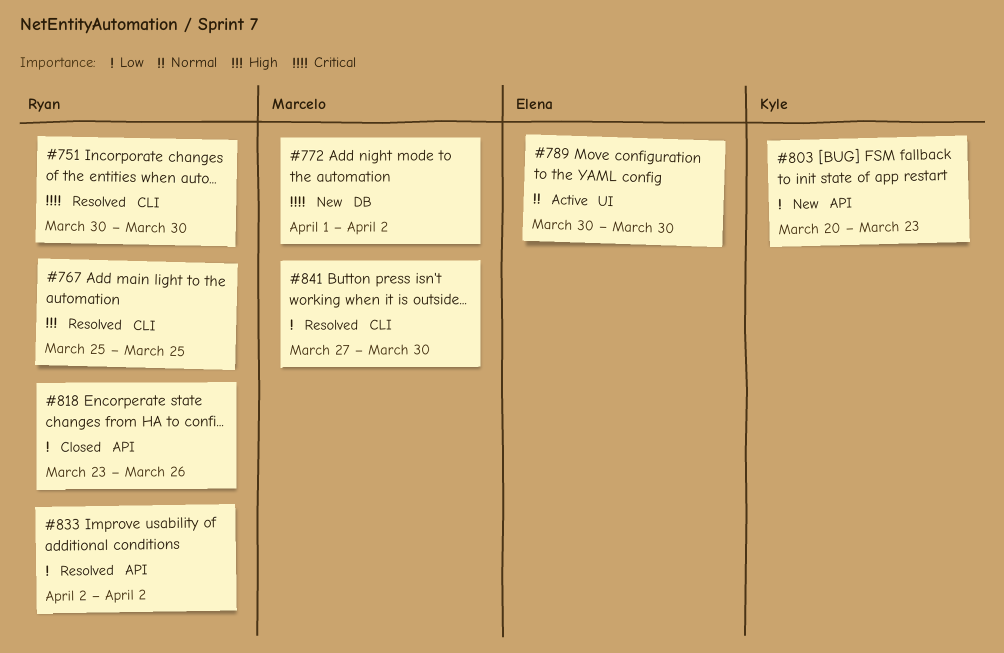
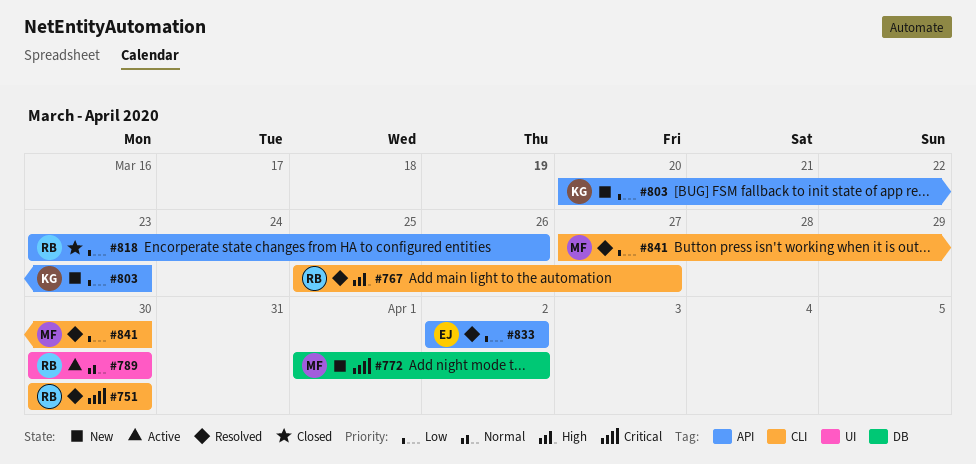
#767, due: Mar 25 -> Mar 27
#789, owner: Elena -> Ryan
#833, owner: Ryan -> Elena

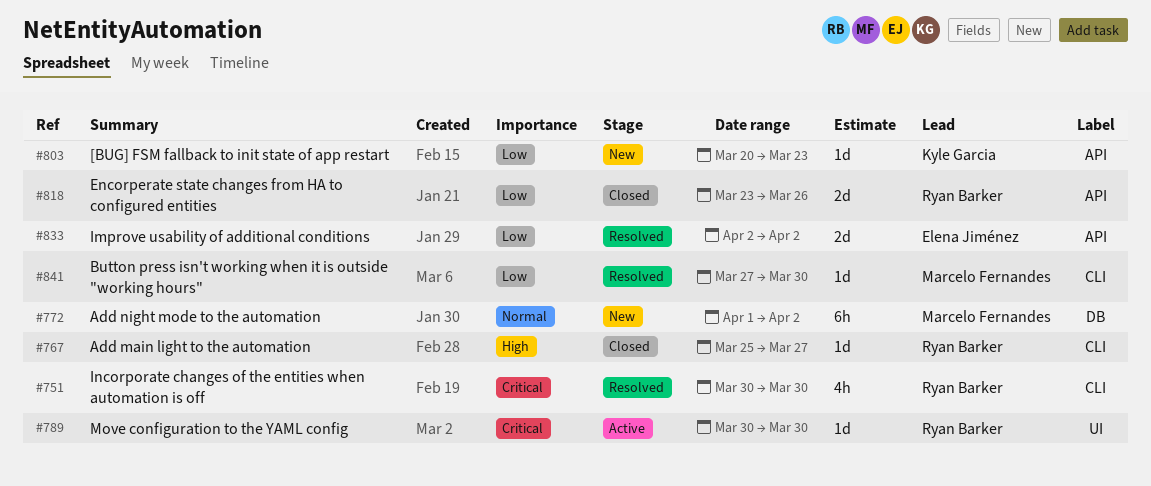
#767, status: Resolved -> Closed
#772, priority: Critical -> Normal
#789, priority: Normal -> Critical

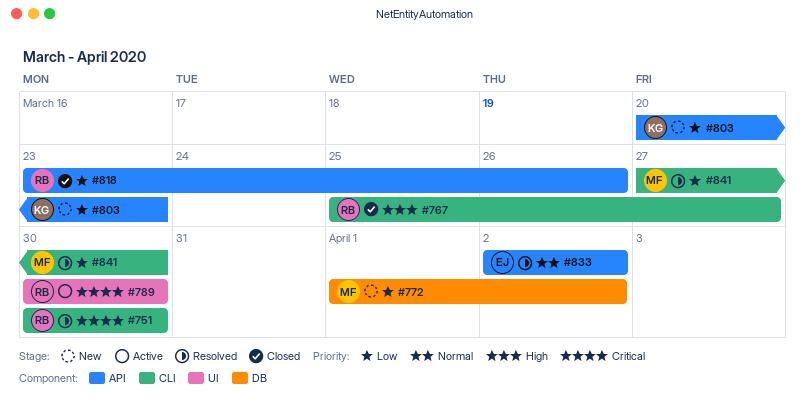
#772, priority: Normal -> Low
#833, priority: Low -> Normal

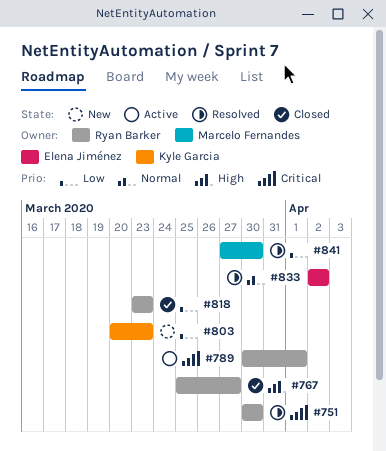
#772: present -> none
#789, due: Mar 30 -> Apr 1
#818, due: Mar 26 -> Mar 23

